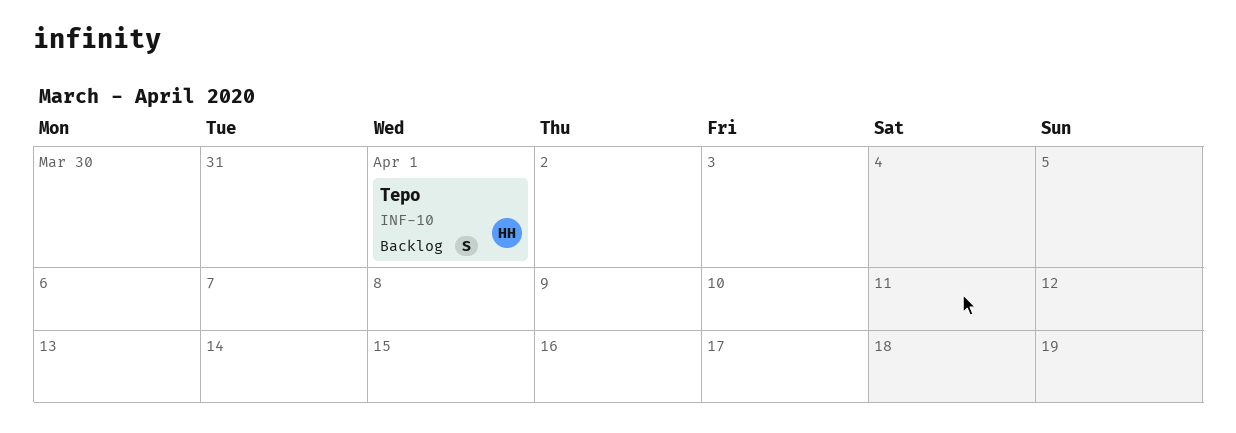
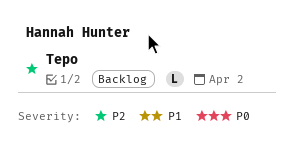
Tepo, estimate: S -> L
Tepo, due: Apr 1 -> Apr 2

